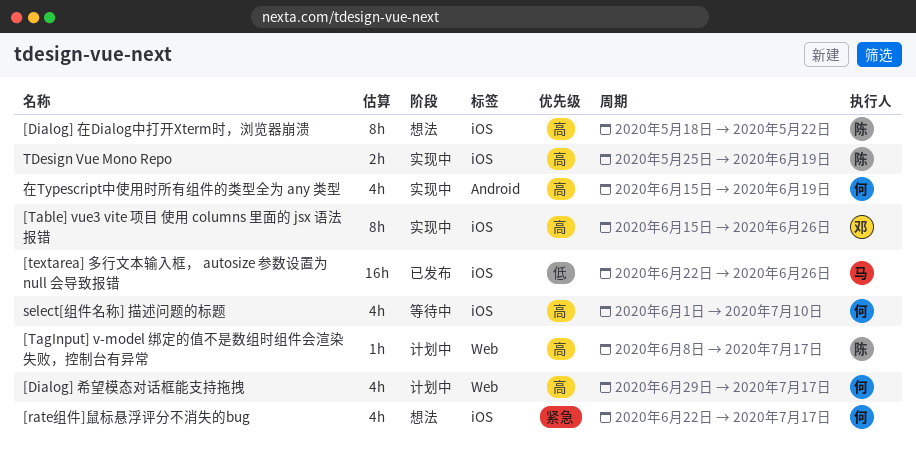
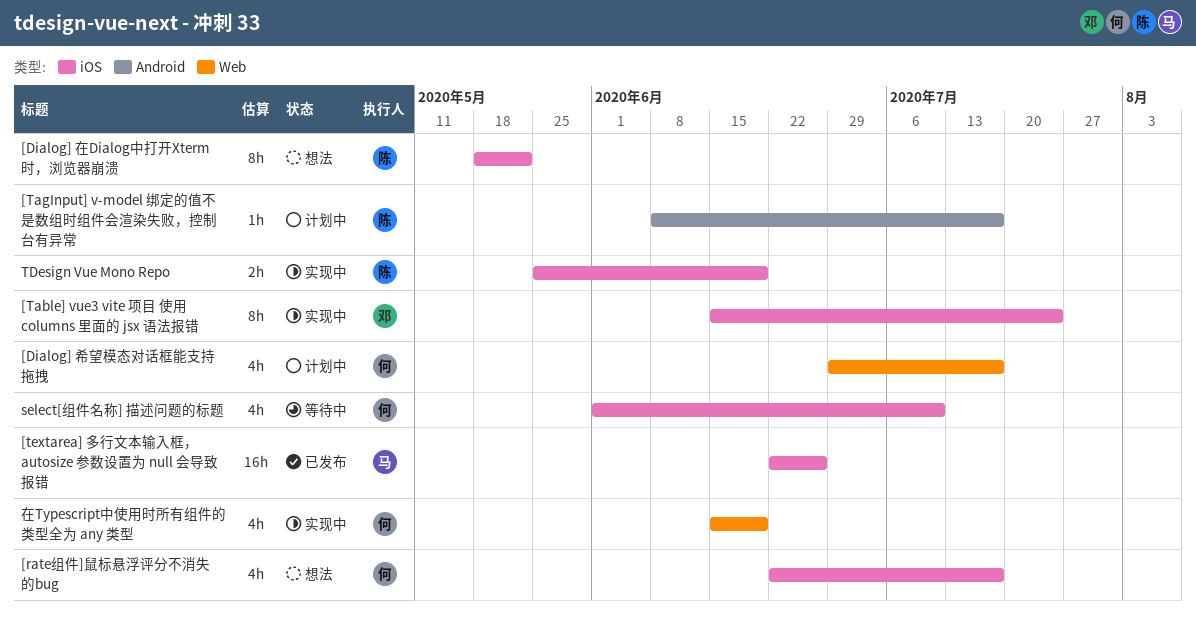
[Table] vue3 vite 项目 使用 columns 里面的 jsx 语法报错, due: Jun 26 -> Jul 24
[TagInput] v-model 绑定的值不是数组时组件会渲染失败，控制台有异常, label: Web -> Android
在Typescript中使用时所有组件的类型全为 any 类型, label: Android -> Web

